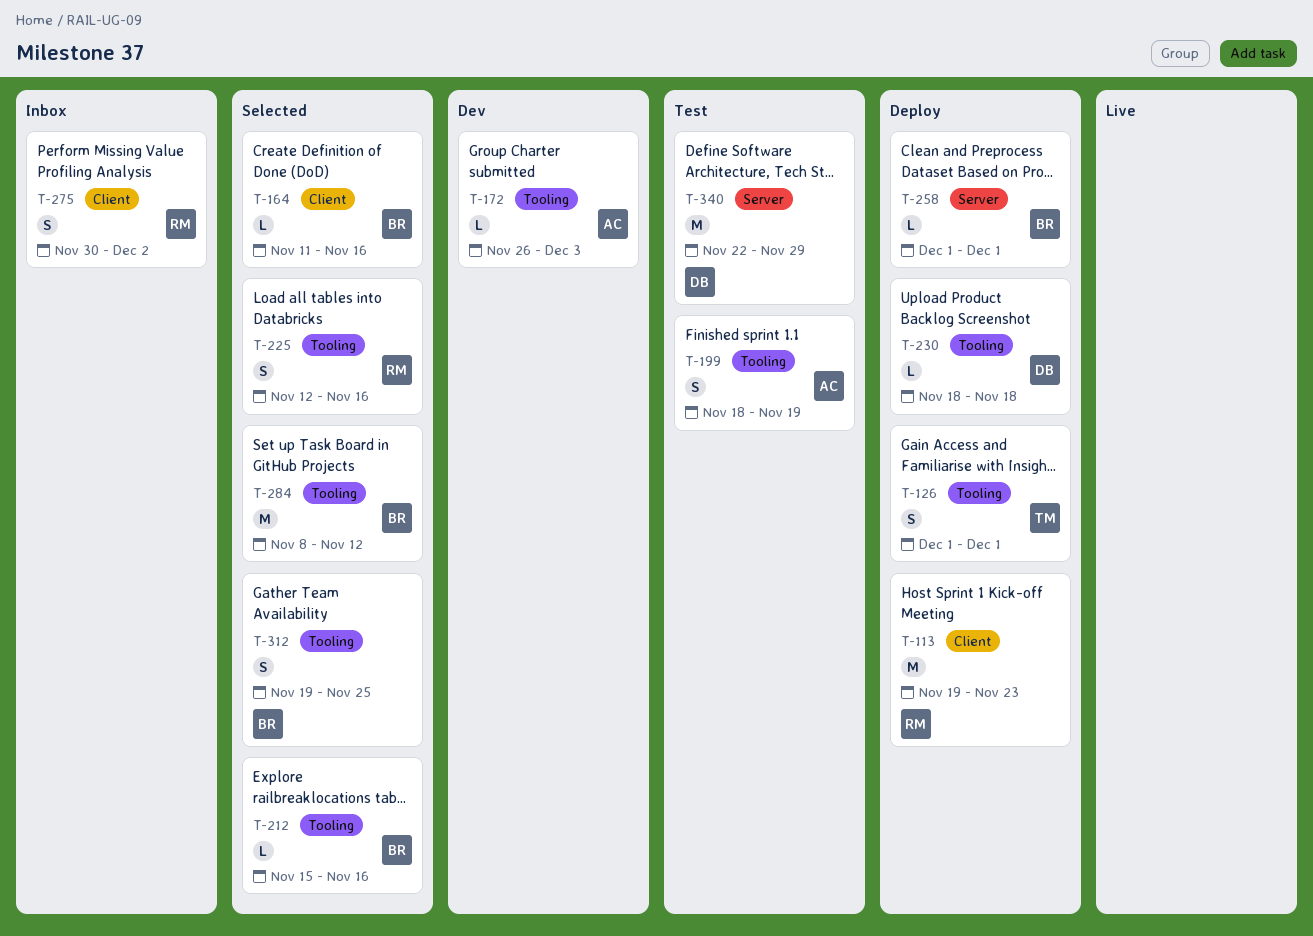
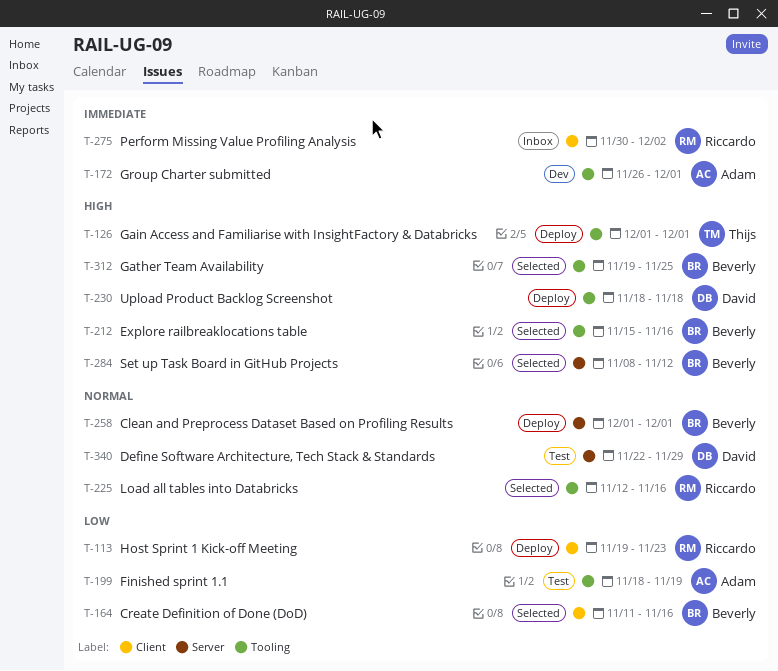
T-172, due: Dec 3 -> Dec 1
T-284, label: Tooling -> Server

